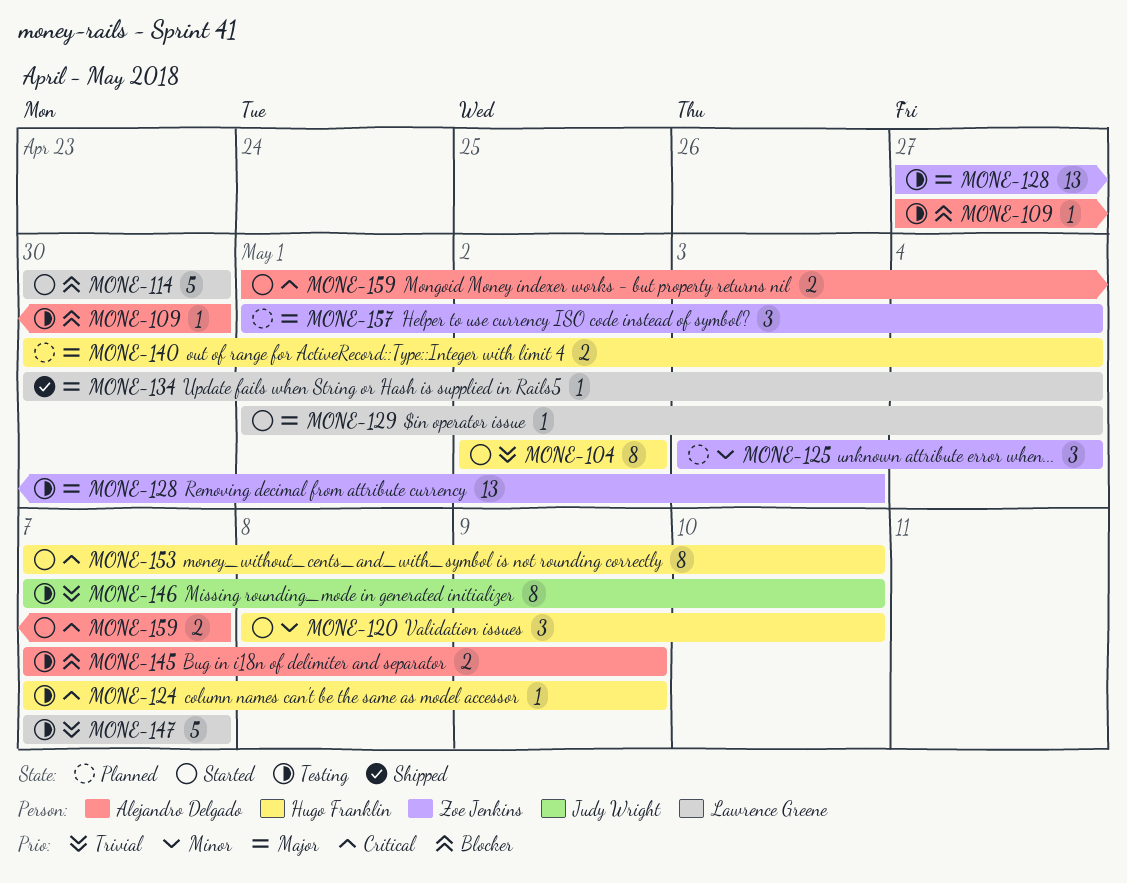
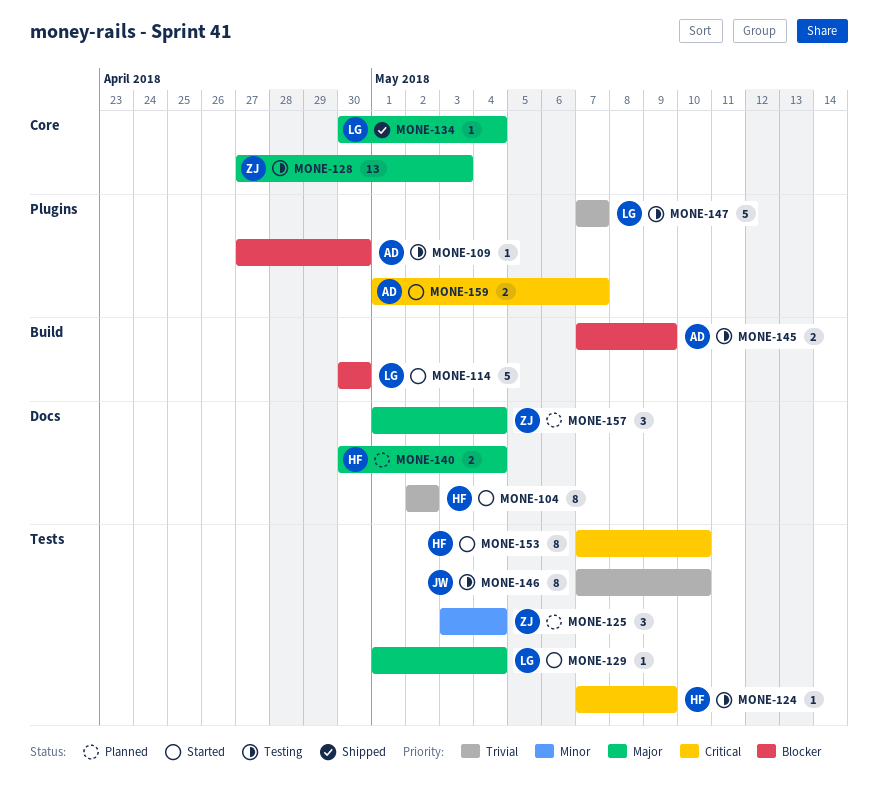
MONE-120: present -> none

